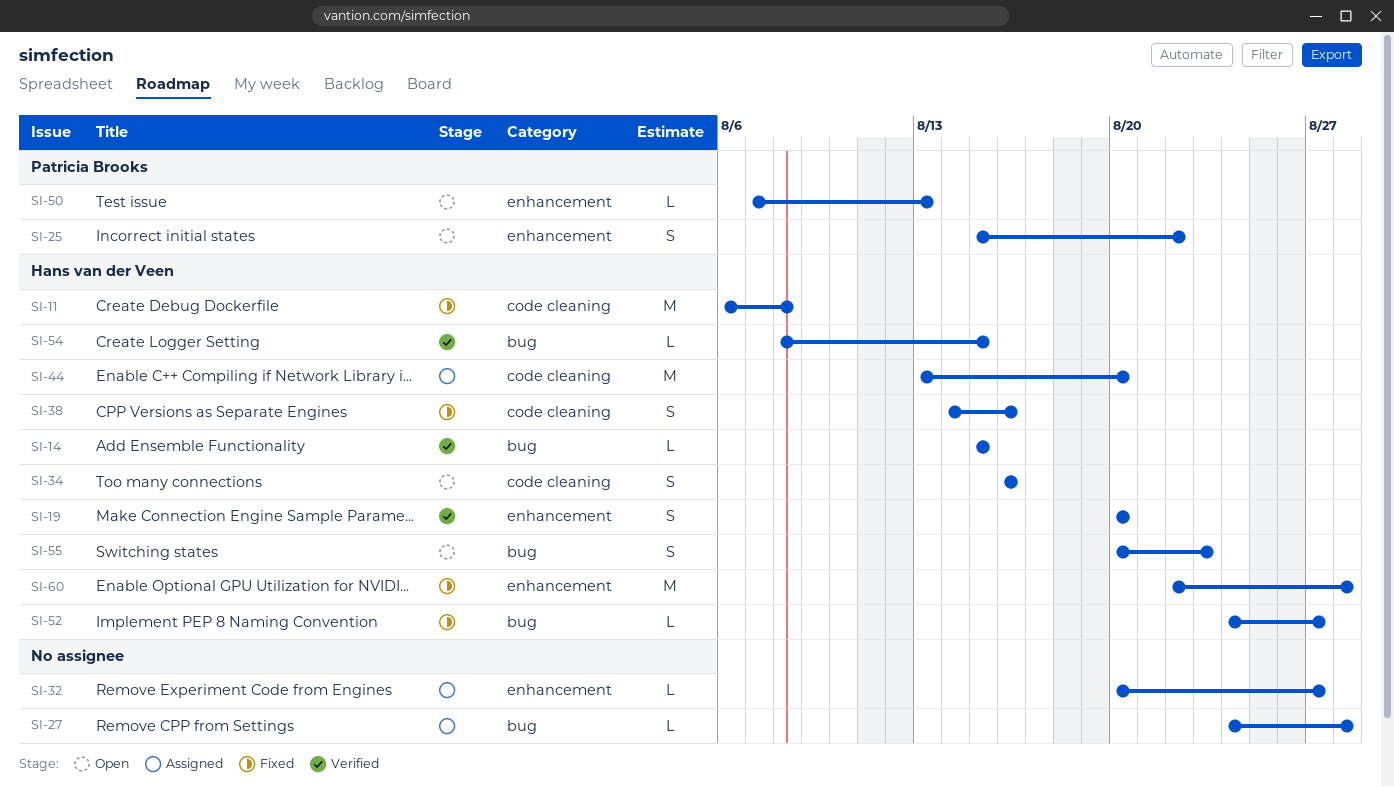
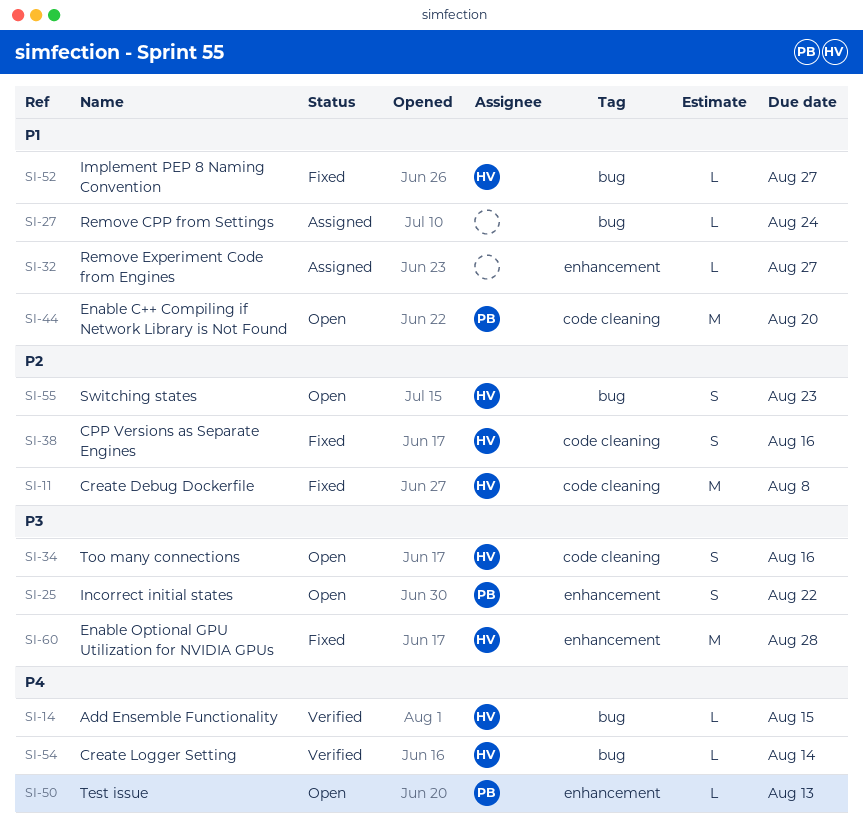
SI-19: present -> none
SI-27, due: Aug 28 -> Aug 24
SI-44, status: Assigned -> Open
SI-44, owner: Hans van der Veen -> Patricia Brooks
SI-54, due: Aug 15 -> Aug 14

